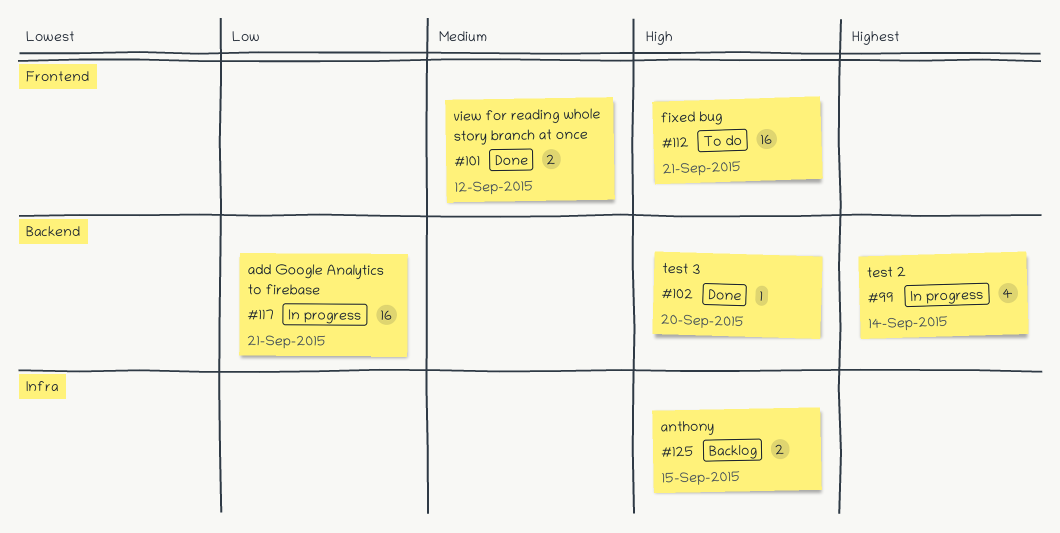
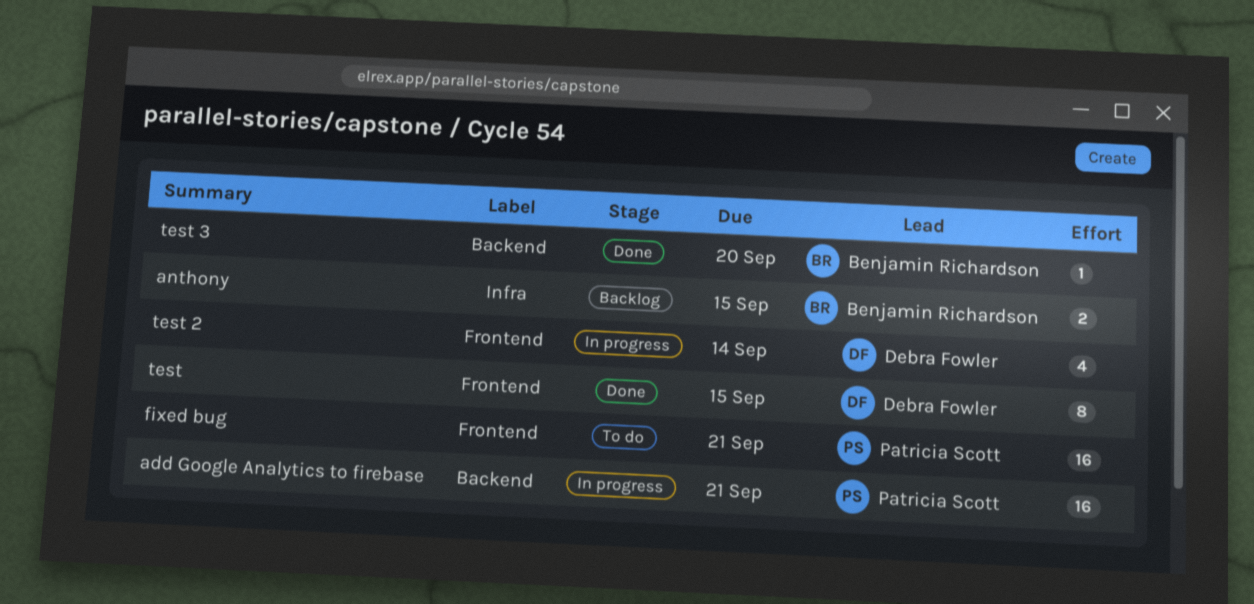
test: none -> present
test 2, label: Backend -> Frontend
view for reading whole story branch at once: present -> none

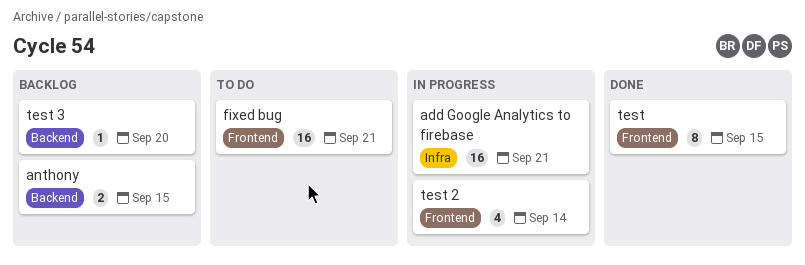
add Google Analytics to firebase, label: Backend -> Infra
anthony, label: Infra -> Backend
test 3, status: Done -> Backlog

